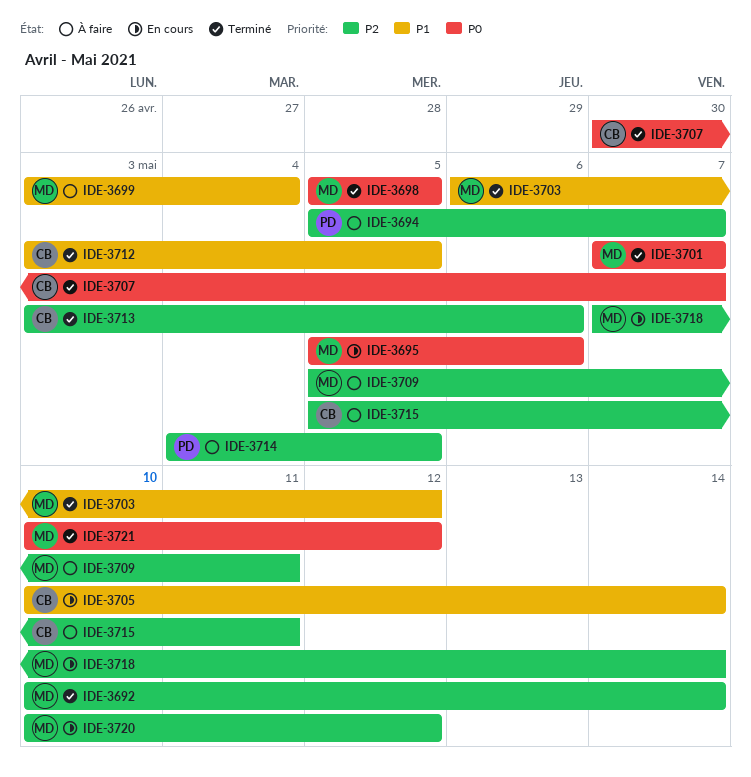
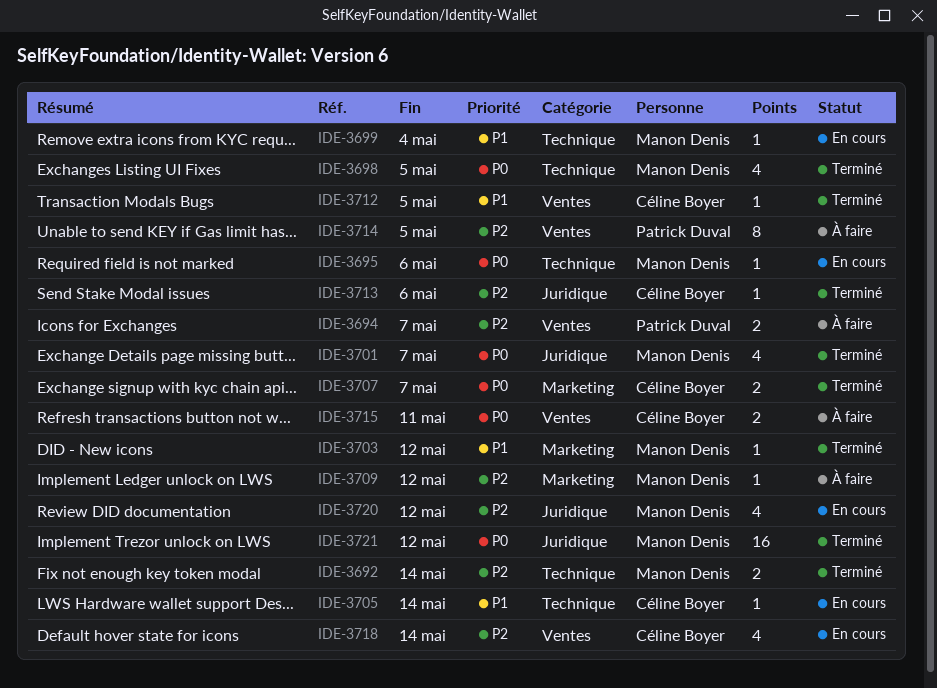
IDE-3699, status: À faire -> En cours
IDE-3709, due: May 11 -> May 12
IDE-3715, priority: P2 -> P0
IDE-3718, owner: Manon Denis -> Céline Boyer

